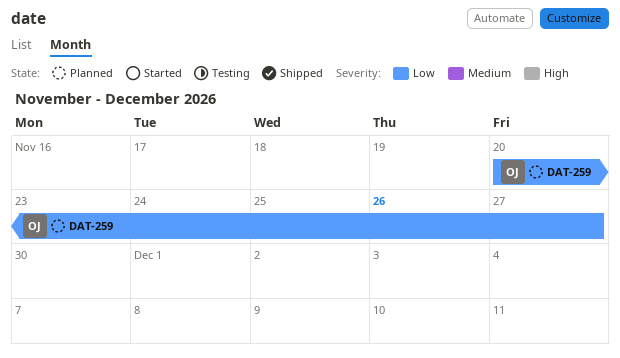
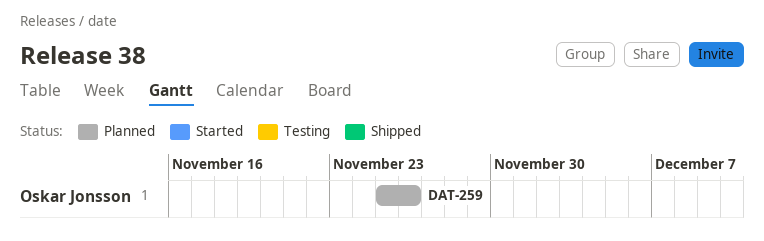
DAT-259, start: Nov 20 -> Nov 25
DAT-259, due: Nov 27 -> Nov 26

